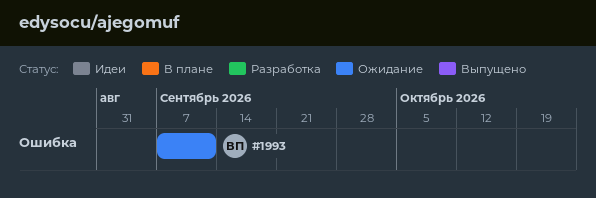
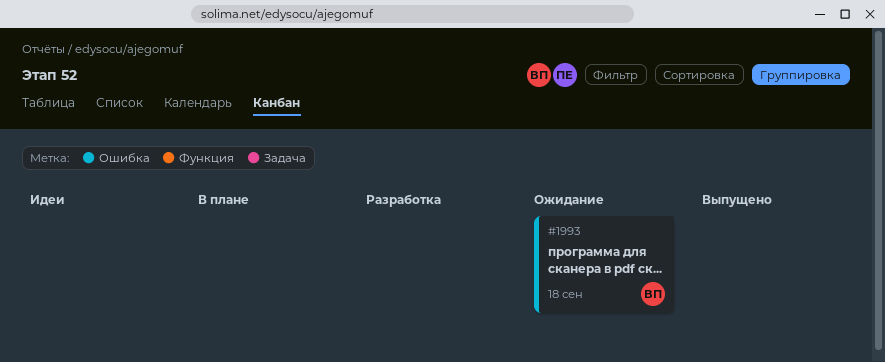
#1993, due: Sep 11 -> Sep 18

